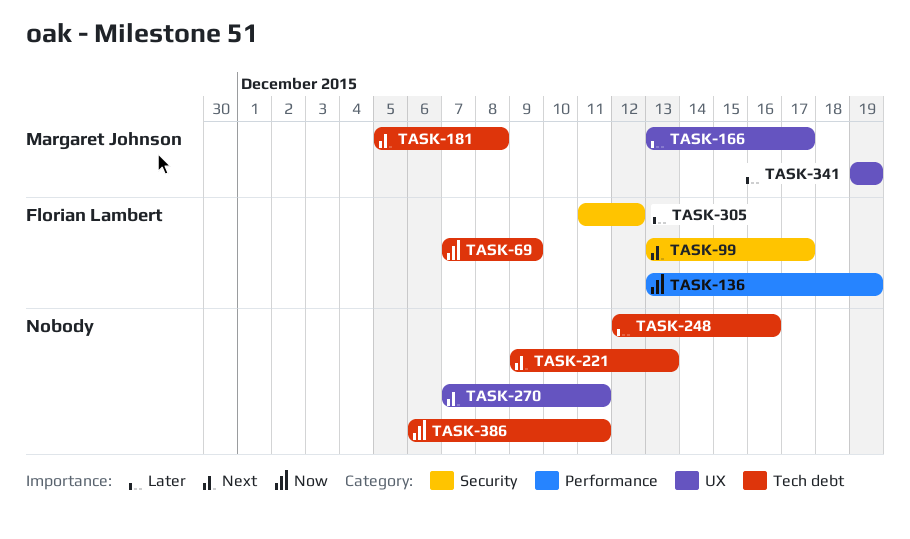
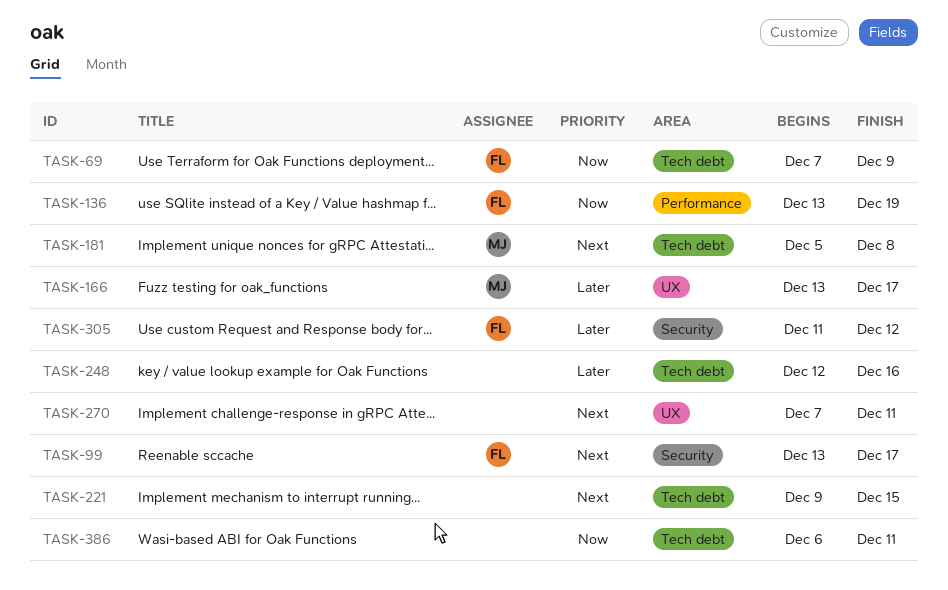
TASK-221, due: Dec 13 -> Dec 15
TASK-341: present -> none

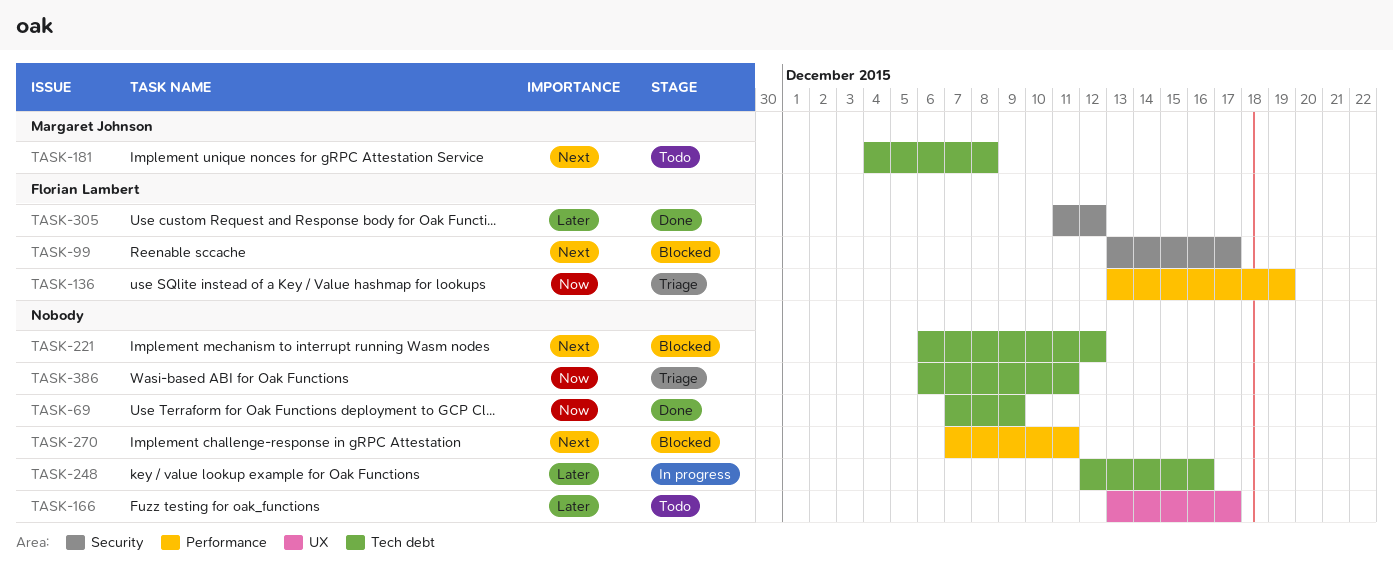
TASK-69, owner: Florian Lambert -> none
TASK-166, owner: Margaret Johnson -> none
TASK-181, start: Dec 5 -> Dec 4
TASK-221, start: Dec 9 -> Dec 6
TASK-221, due: Dec 15 -> Dec 12
TASK-270, label: UX -> Performance

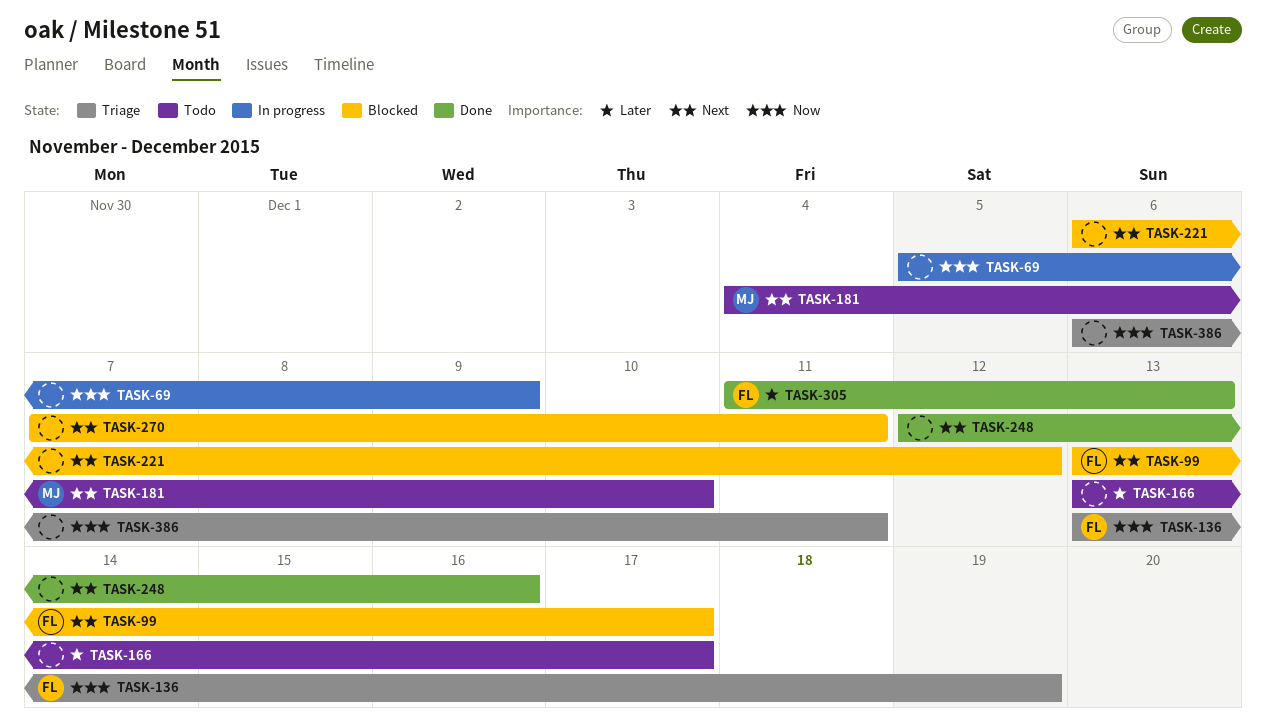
TASK-69, status: Done -> In progress
TASK-69, start: Dec 7 -> Dec 5
TASK-181, due: Dec 8 -> Dec 10
TASK-248, status: In progress -> Done
TASK-248, priority: Later -> Next
TASK-305, due: Dec 12 -> Dec 13

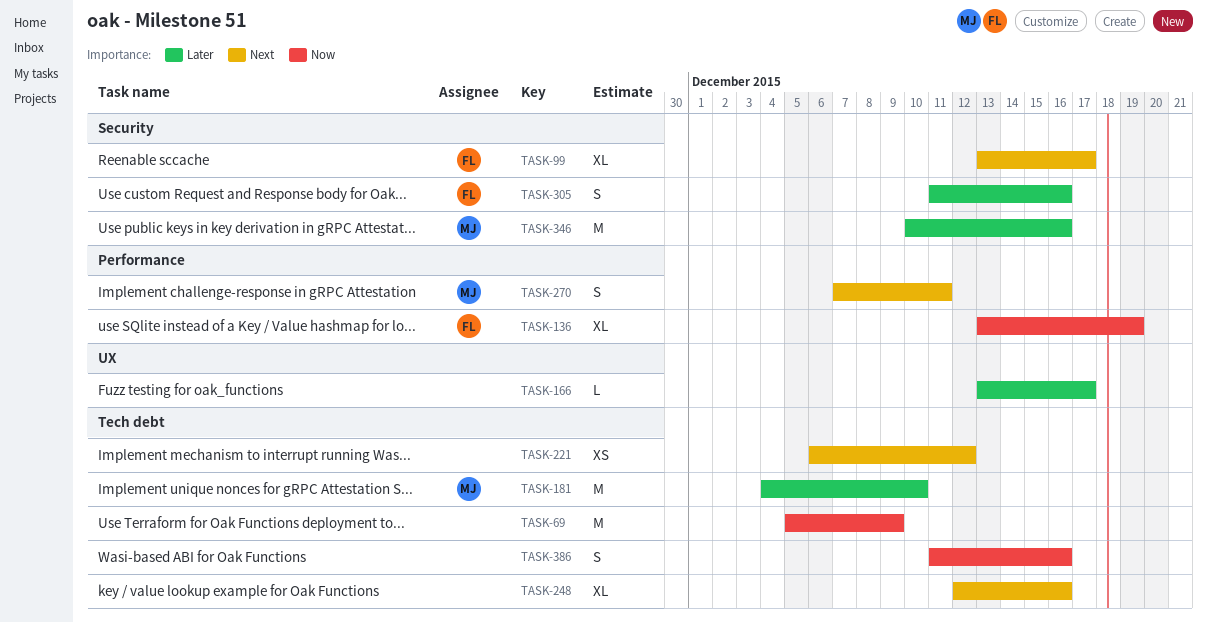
TASK-181, priority: Next -> Later
TASK-270, owner: none -> MJ
TASK-305, due: Dec 13 -> Dec 16
TASK-346: none -> present
TASK-386, start: Dec 6 -> Dec 11
TASK-386, due: Dec 11 -> Dec 16

